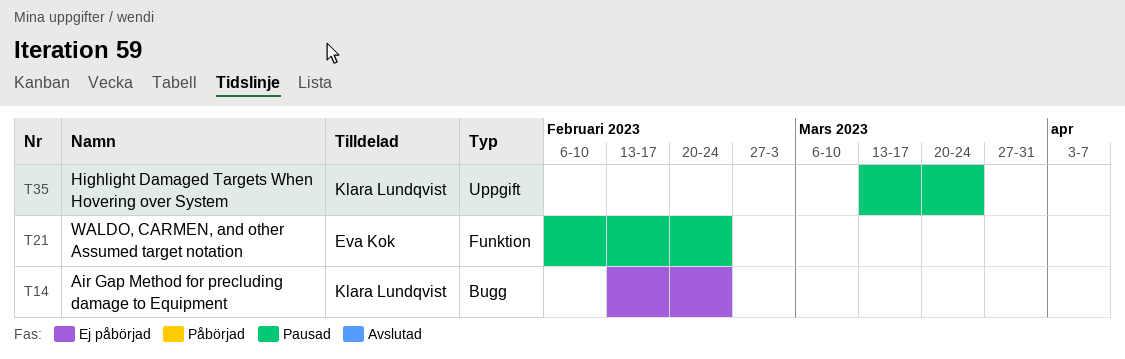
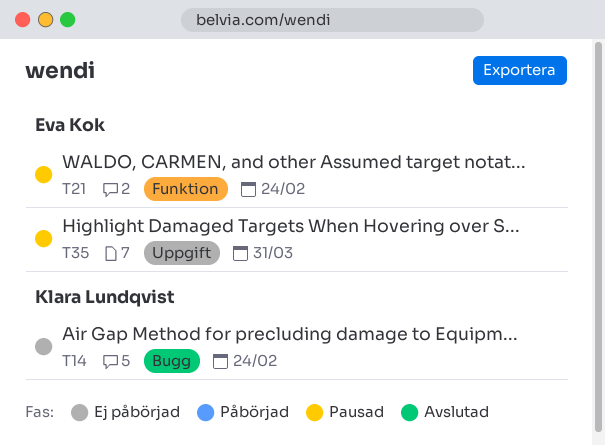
T35, owner: Klara Lundqvist -> Eva Kok
T35, due: Mar 24 -> Mar 31

